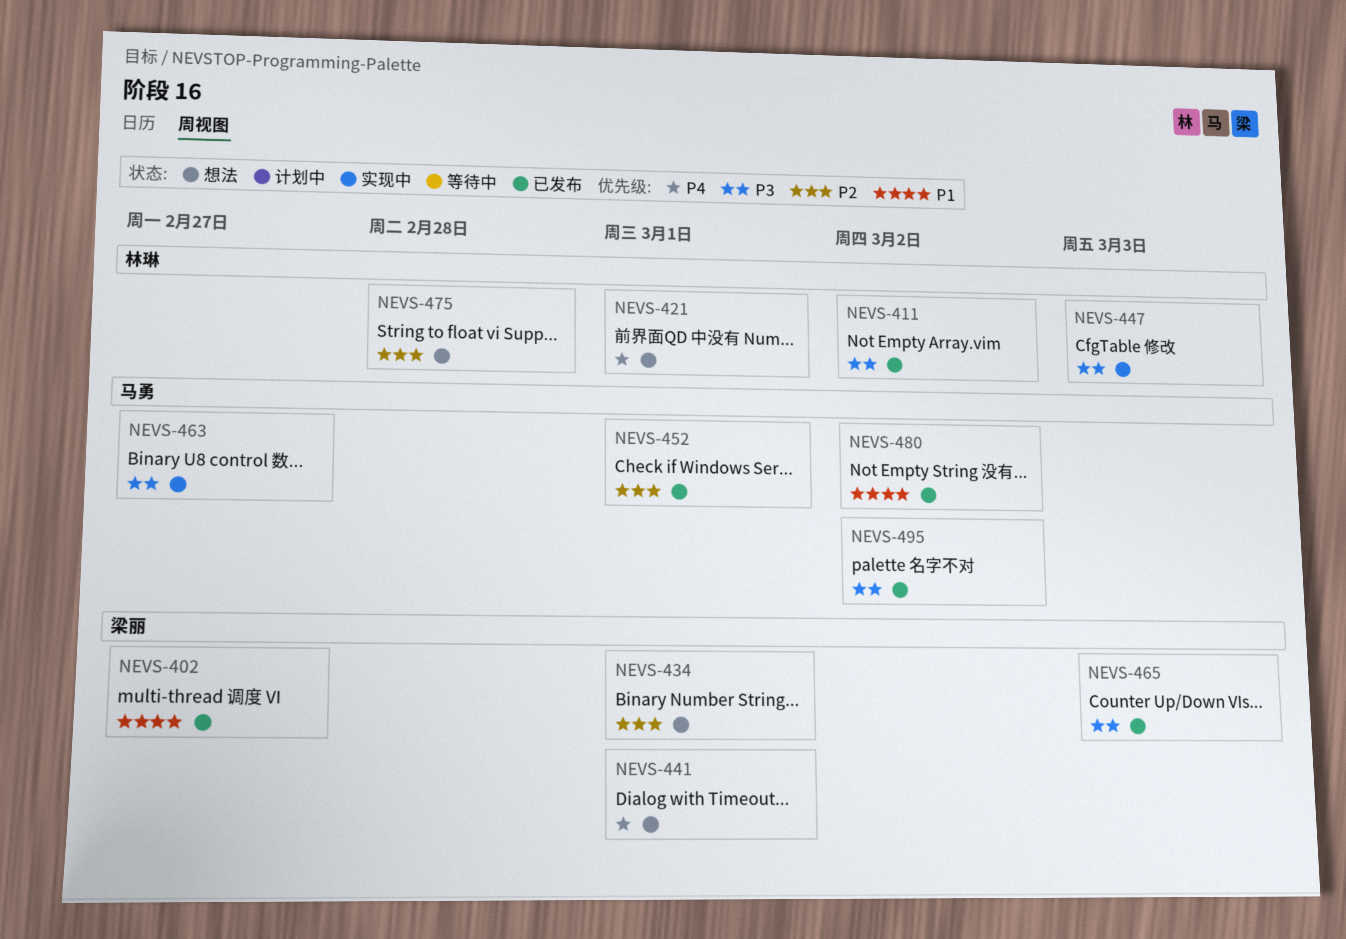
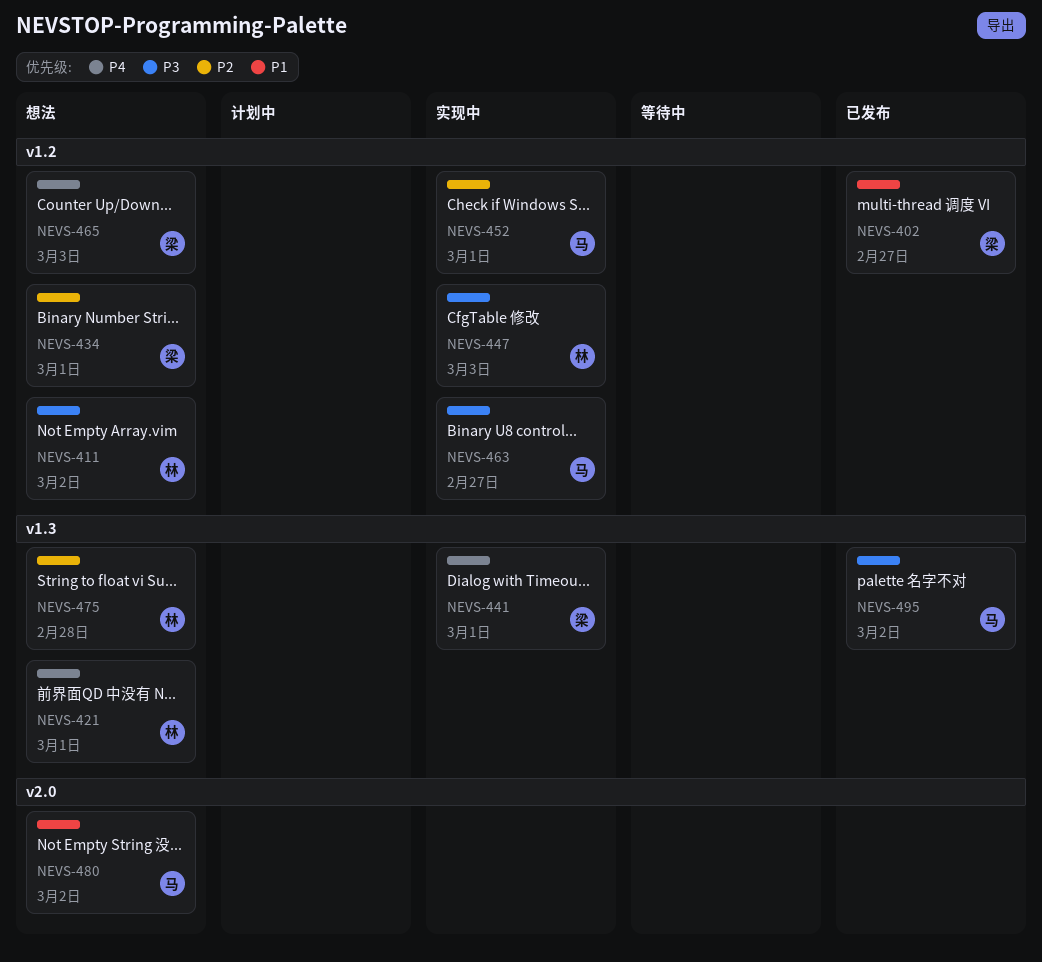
NEVS-411, status: 已发布 -> 想法
NEVS-441, status: 想法 -> 实现中
NEVS-452, status: 已发布 -> 实现中
NEVS-465, status: 已发布 -> 想法
NEVS-465, priority: P3 -> P4
NEVS-480, status: 已发布 -> 想法

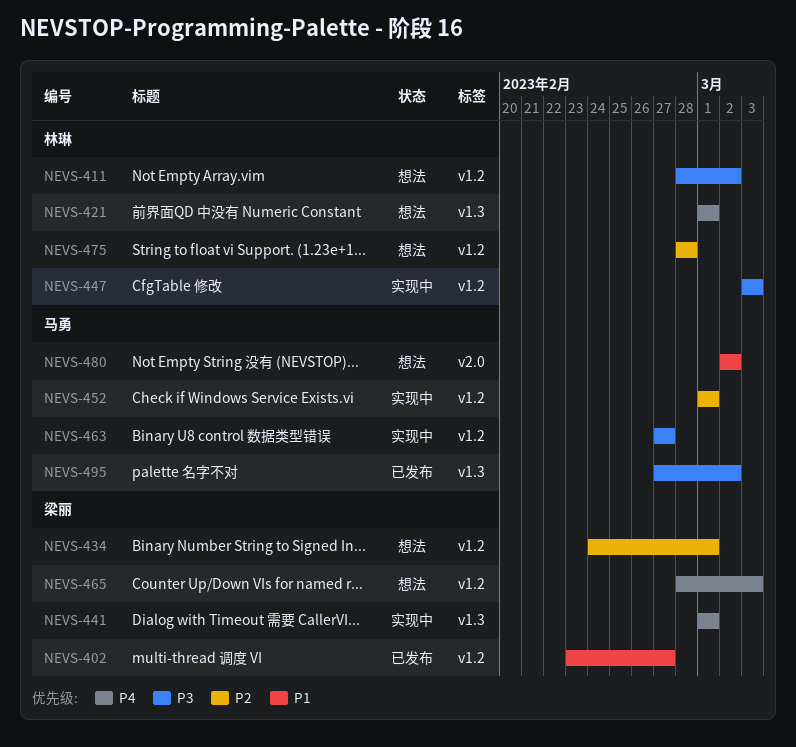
NEVS-475, label: v1.3 -> v1.2

